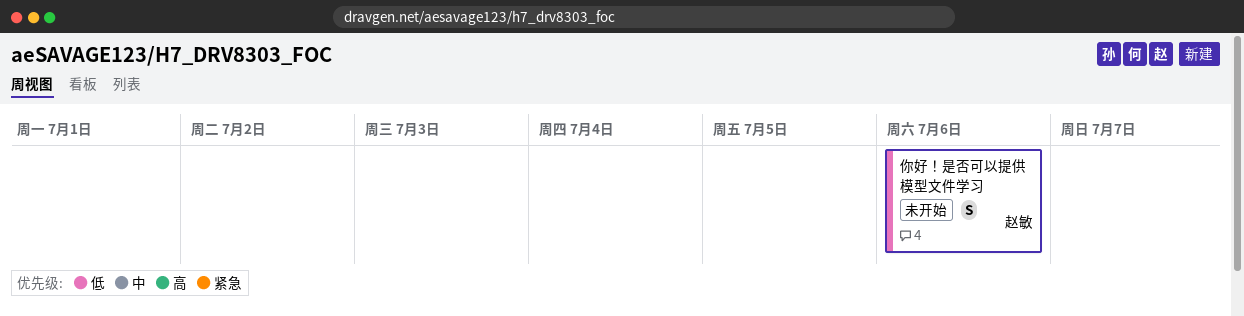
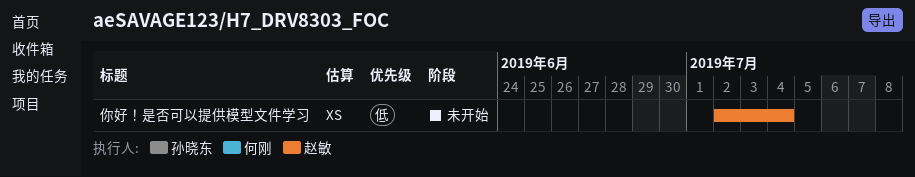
你好！是否可以提供模型文件学习, estimate: S -> XS
你好！是否可以提供模型文件学习, due: Jul 6 -> Jul 4

